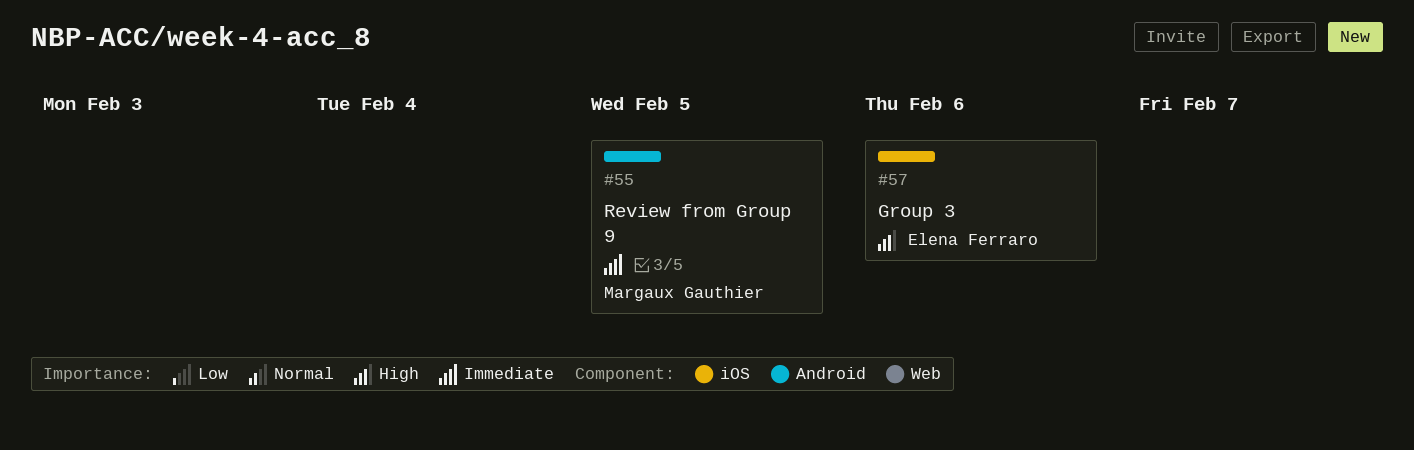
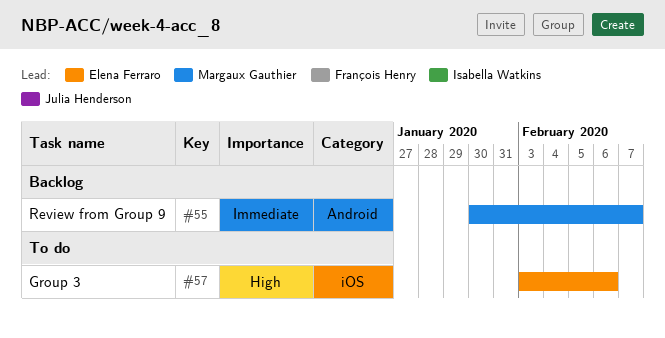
#55, due: Feb 5 -> Feb 7

